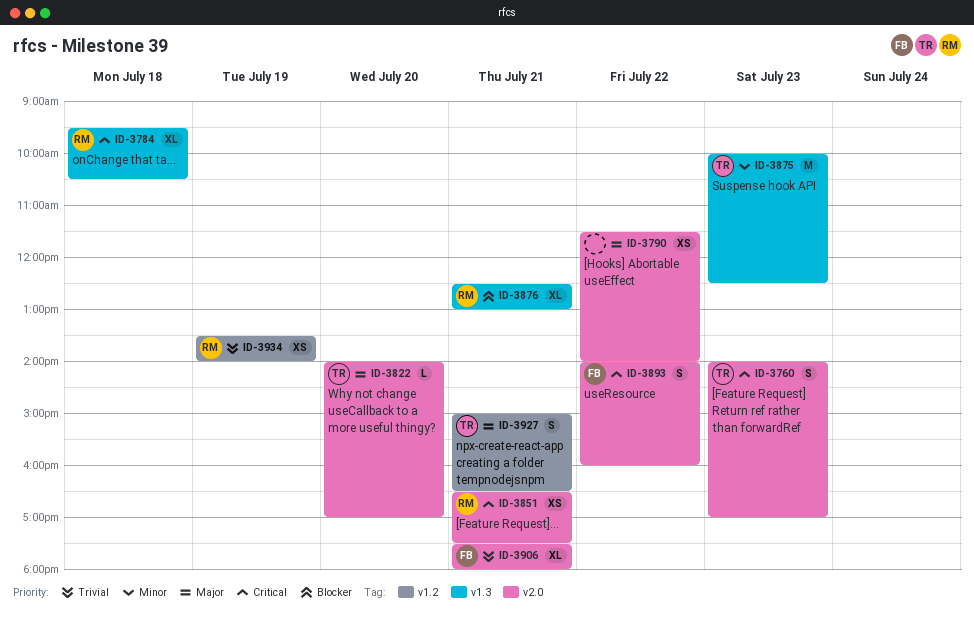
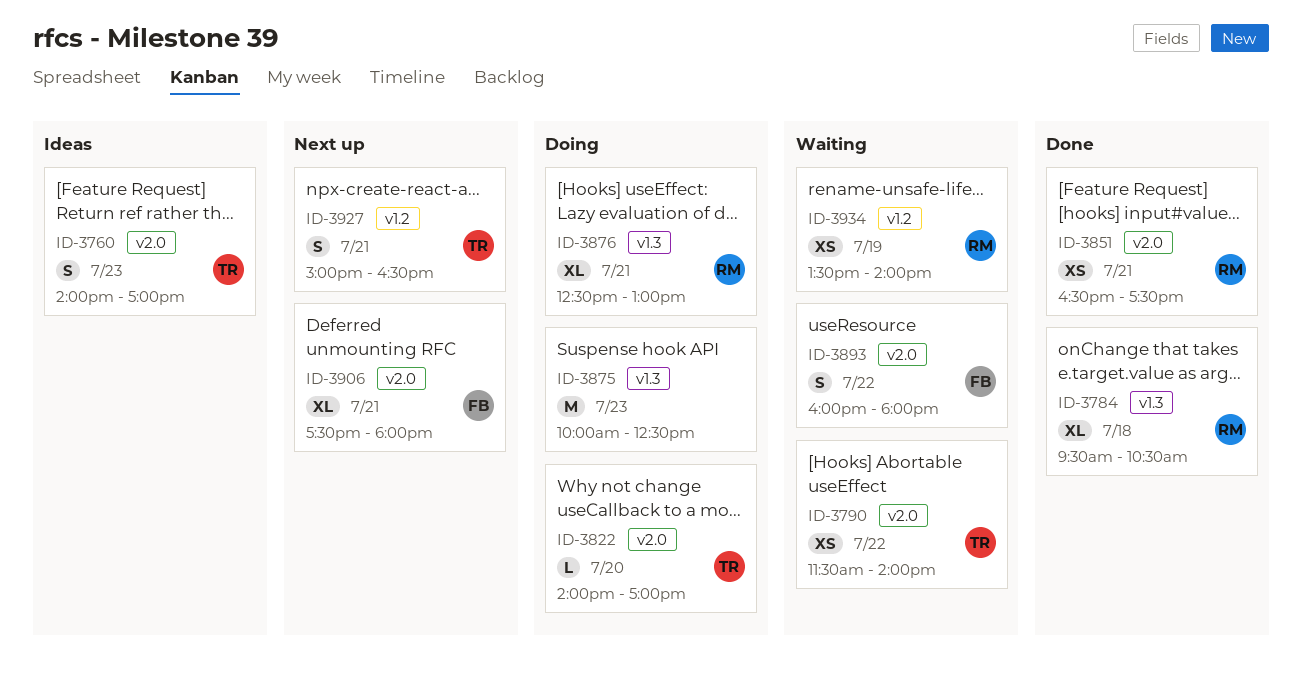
ID-3790, owner: none -> TR
ID-3875, owner: TR -> none
ID-3893, begins: 14:00 -> 16:00
ID-3893, ends: 16:00 -> 18:00

